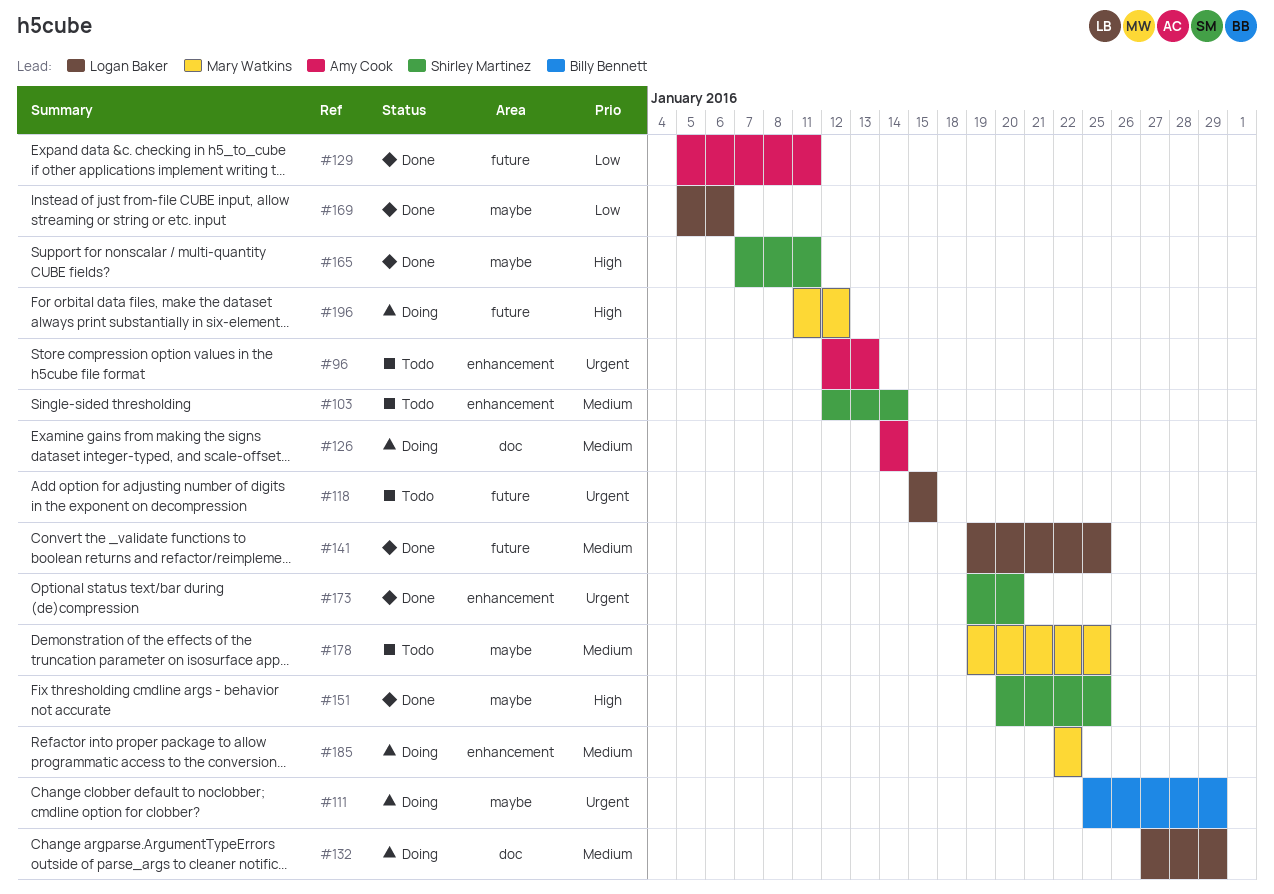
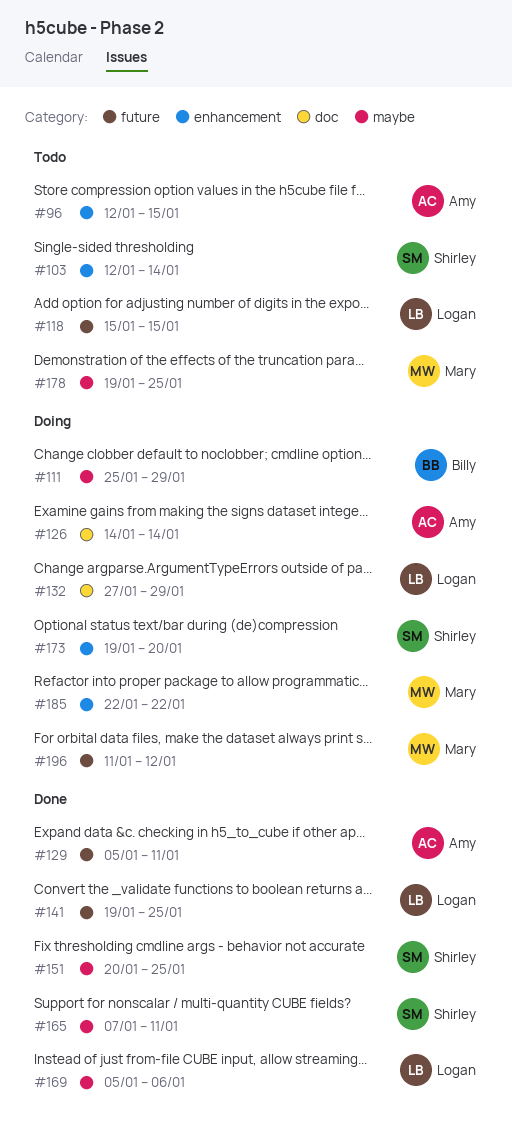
#96, due: Jan 13 -> Jan 15
#173, status: Done -> Doing

